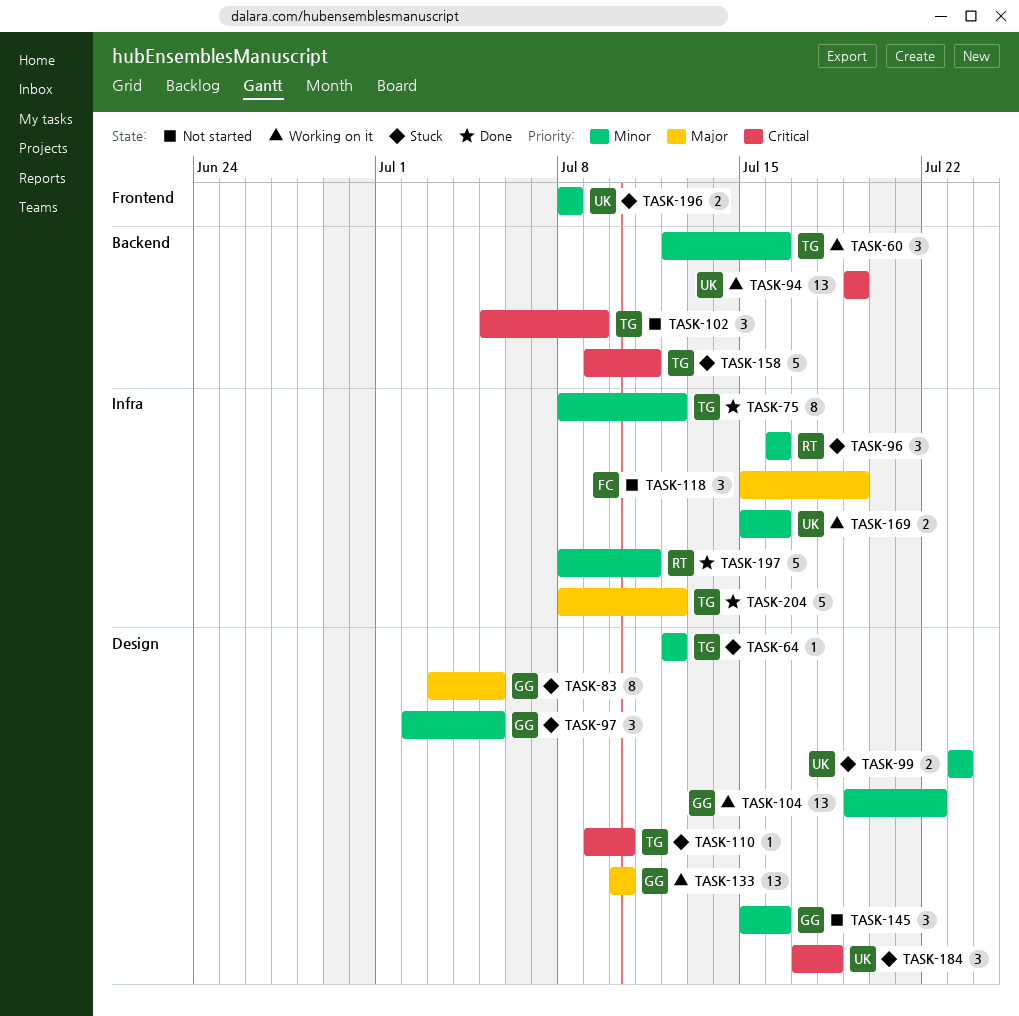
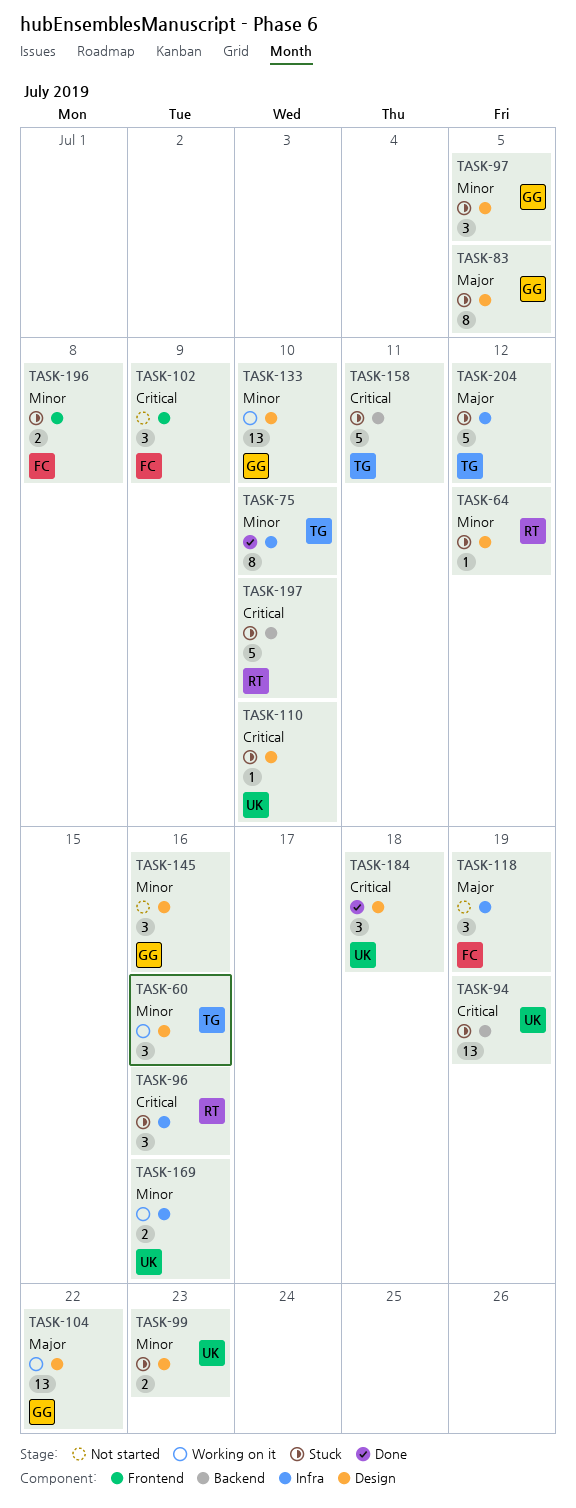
TASK-60, label: Backend -> Design
TASK-64, owner: TG -> RT
TASK-75, due: Jul 12 -> Jul 10
TASK-94, status: Working on it -> Stuck
TASK-96, priority: Minor -> Critical
TASK-102, owner: TG -> FC
TASK-102, label: Backend -> Frontend
TASK-104, priority: Minor -> Major
TASK-110, owner: TG -> UK
TASK-133, priority: Major -> Minor
TASK-184, status: Stuck -> Done
TASK-196, owner: UK -> FC
TASK-197, status: Done -> Stuck
TASK-197, priority: Minor -> Critical
TASK-197, label: Infra -> Backend
TASK-197, due: Jul 11 -> Jul 10
TASK-204, status: Done -> Stuck

